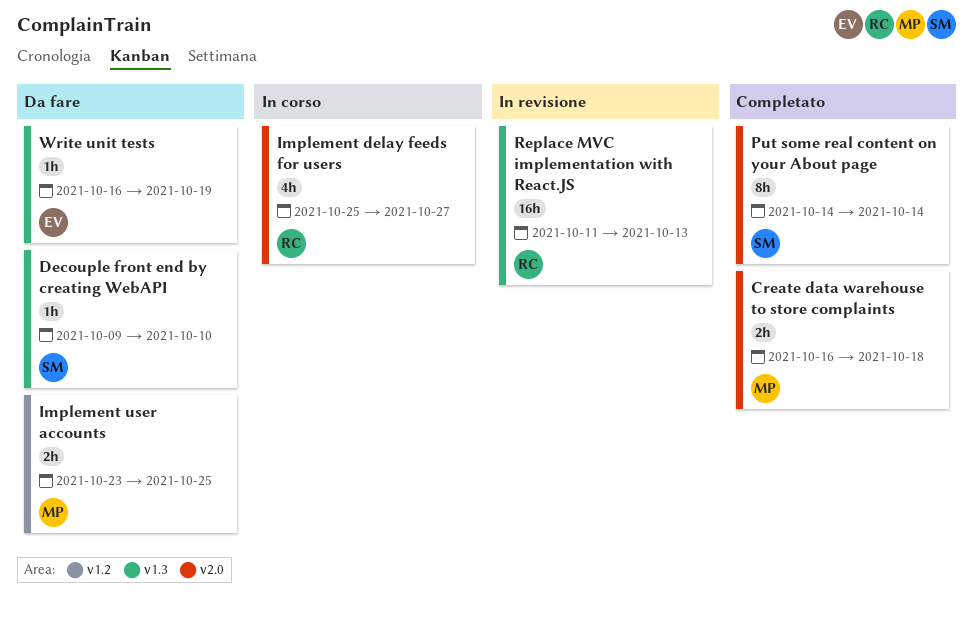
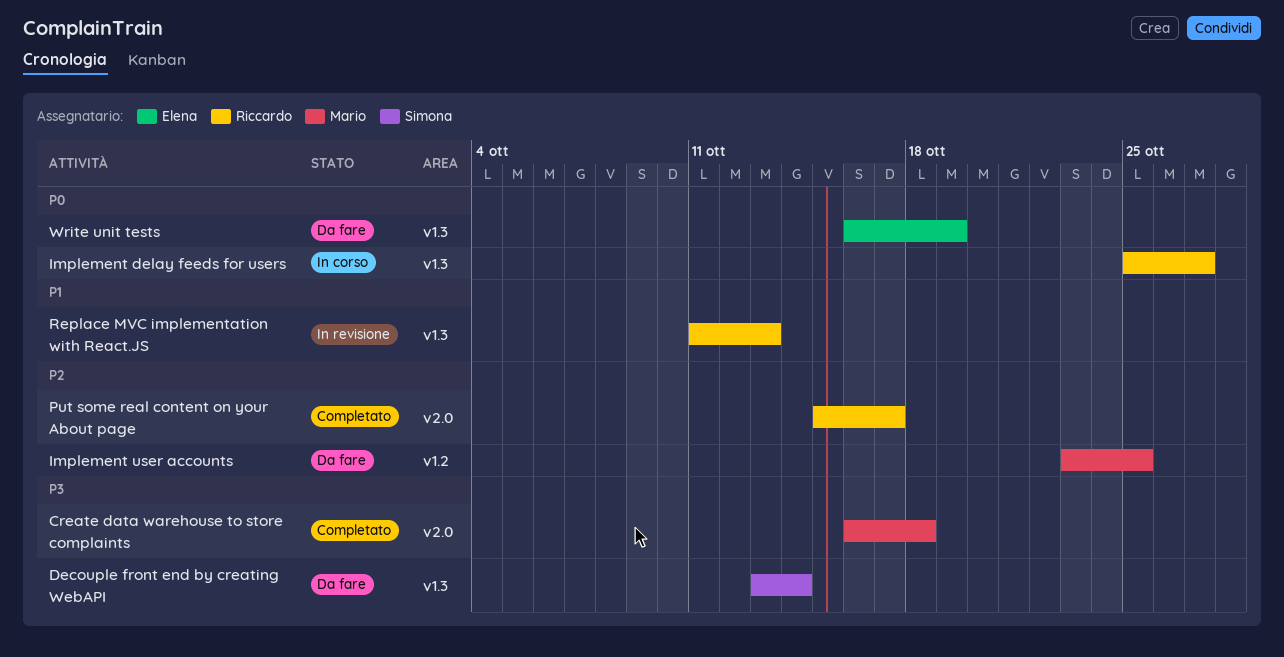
Decouple front end by creating WebAPI, start: Oct 9 -> Oct 13
Decouple front end by creating WebAPI, due: Oct 10 -> Oct 14
Implement delay feeds for users, label: v2.0 -> v1.3
Put some real content on your About page, owner: Simona -> Riccardo
Put some real content on your About page, start: Oct 14 -> Oct 15
Put some real content on your About page, due: Oct 14 -> Oct 17

